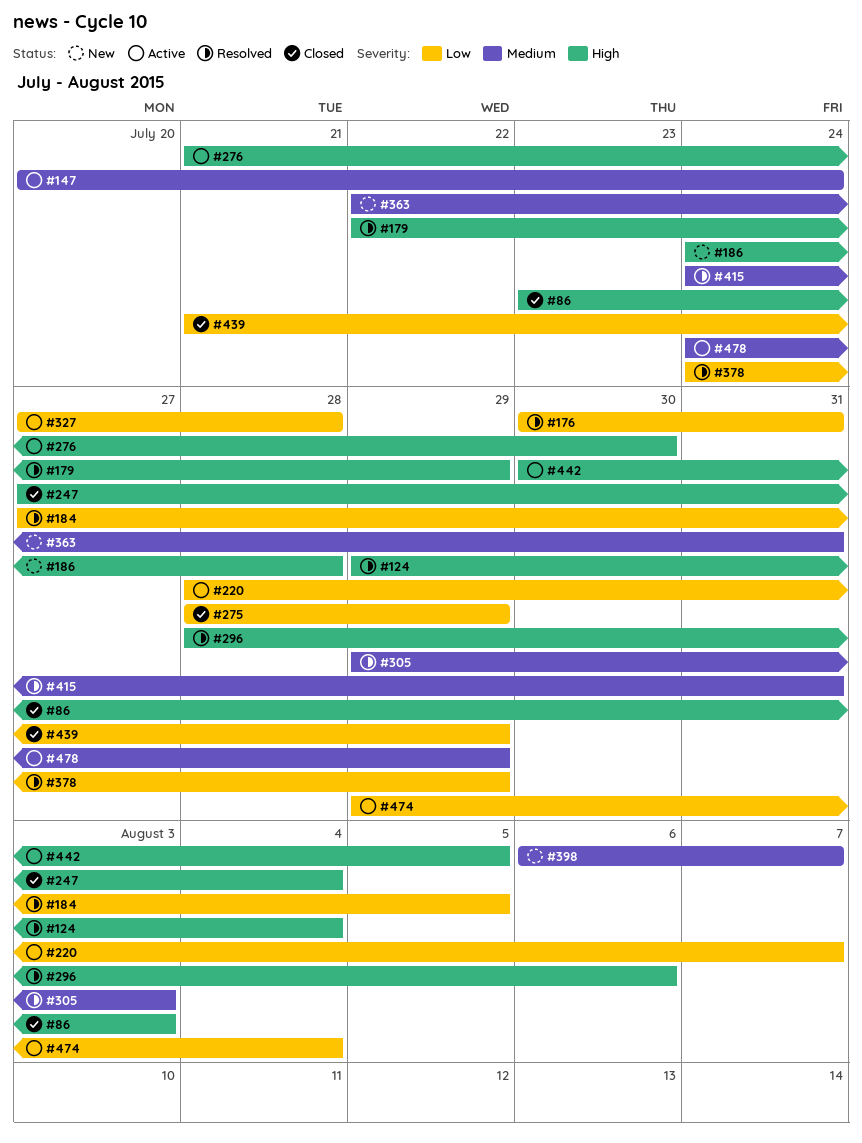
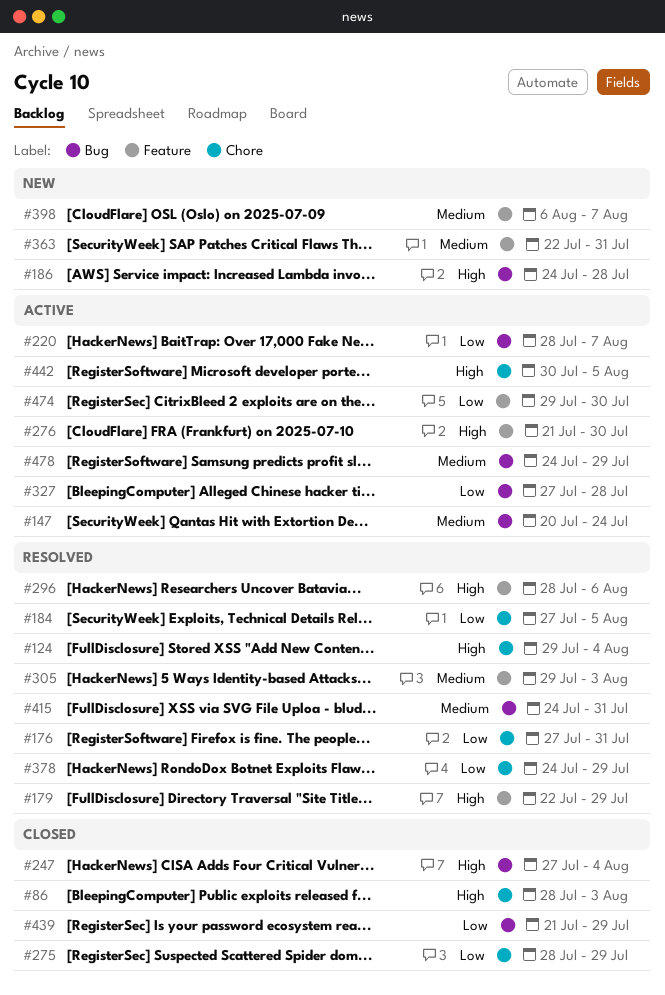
#86, start: Jul 23 -> Jul 28
#176, start: Jul 30 -> Jul 27
#474, due: Aug 4 -> Jul 30

